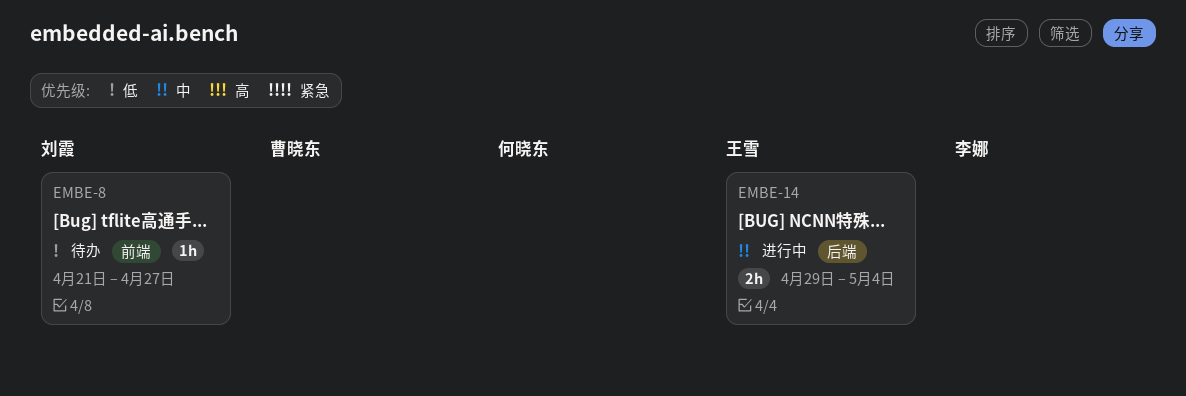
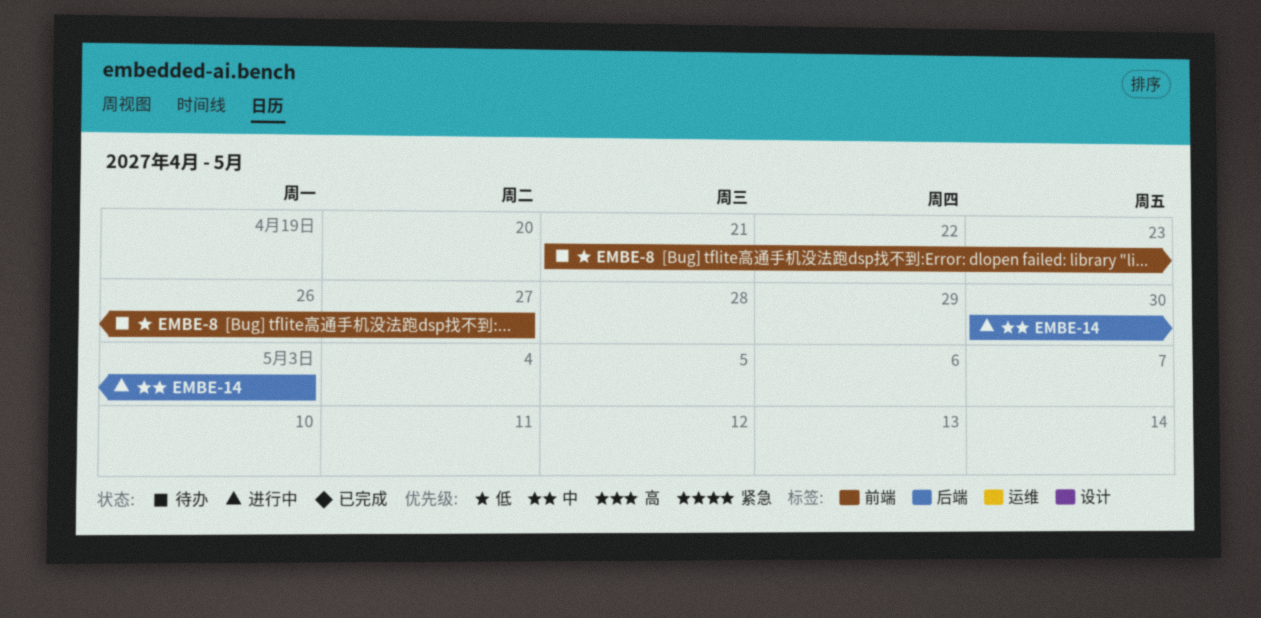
EMBE-14, start: Apr 29 -> Apr 30
EMBE-14, due: May 4 -> May 3

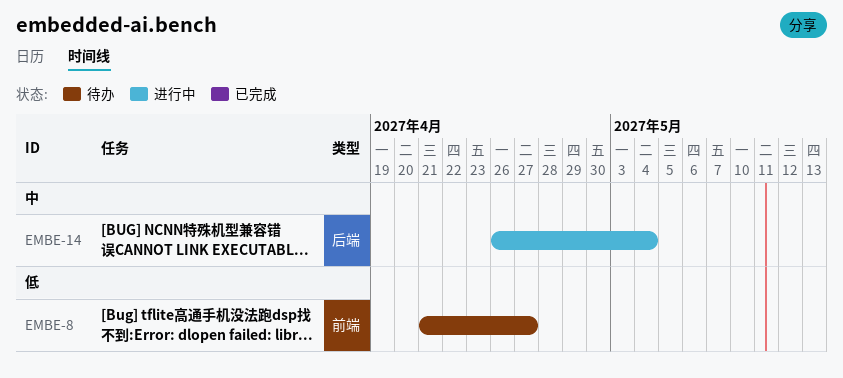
EMBE-14, start: Apr 30 -> Apr 26
EMBE-14, due: May 3 -> May 4

